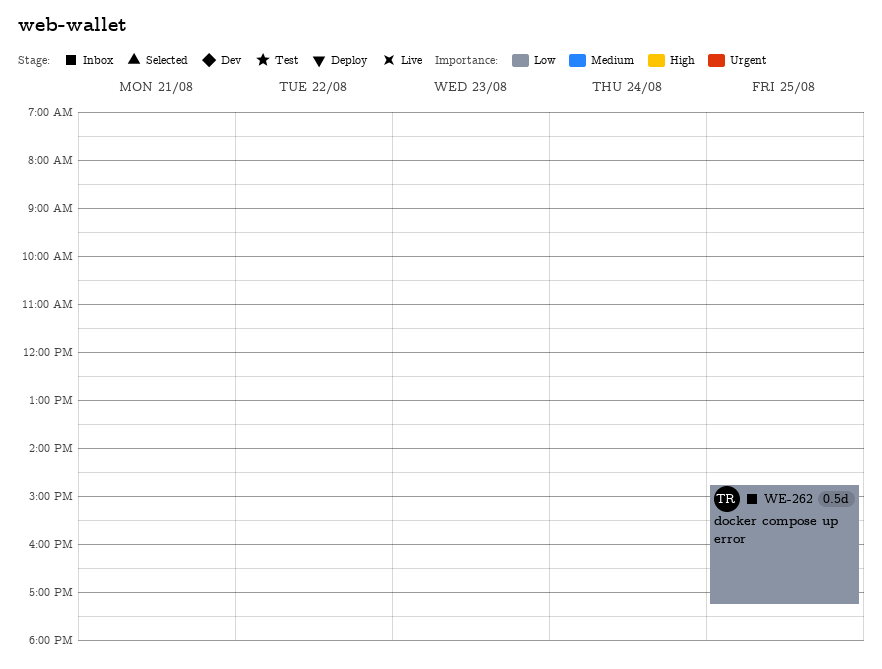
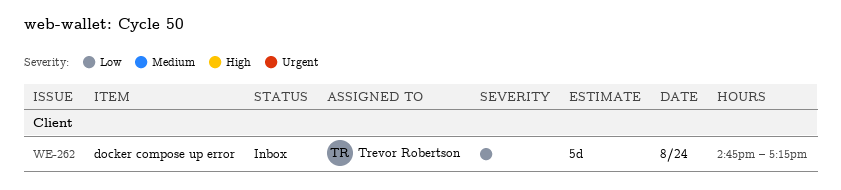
WE-262, estimate: 0.5d -> 5d
WE-262, day: Aug 25 -> Aug 24

